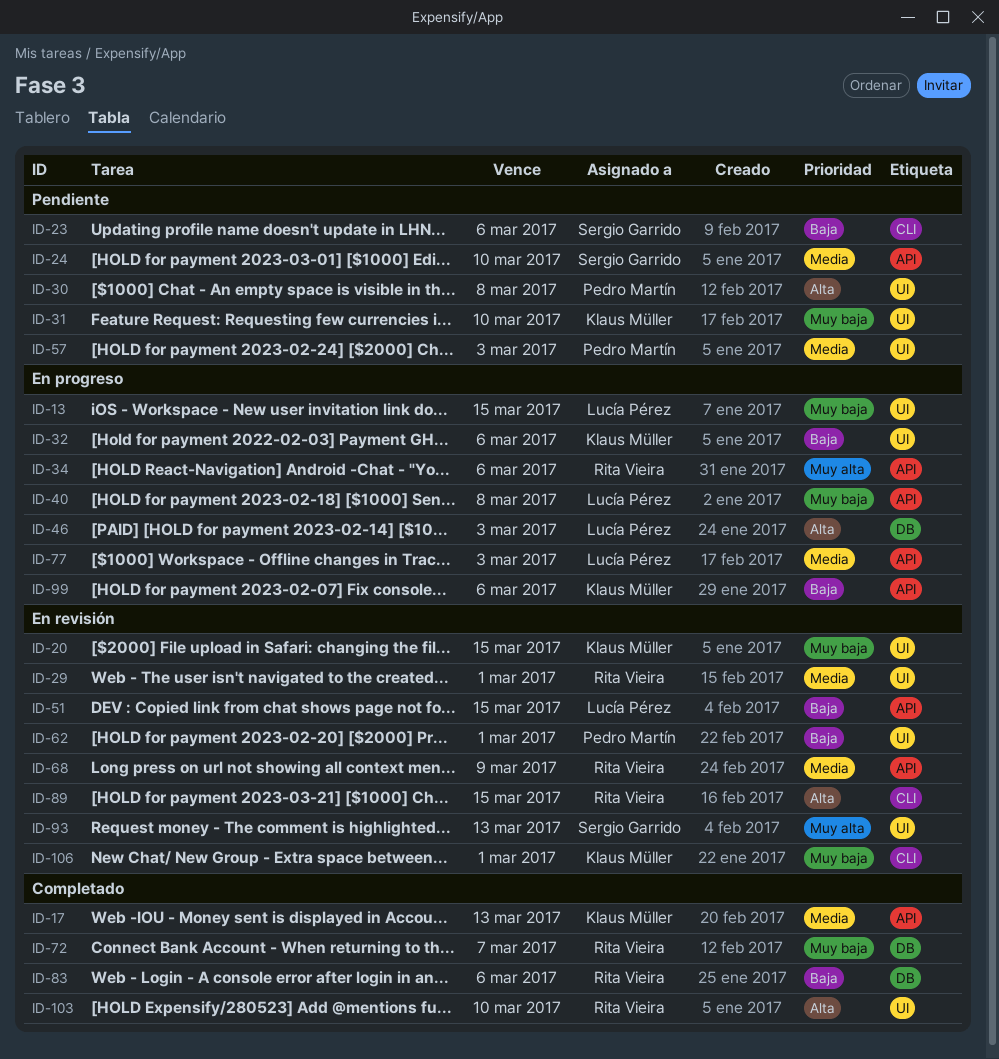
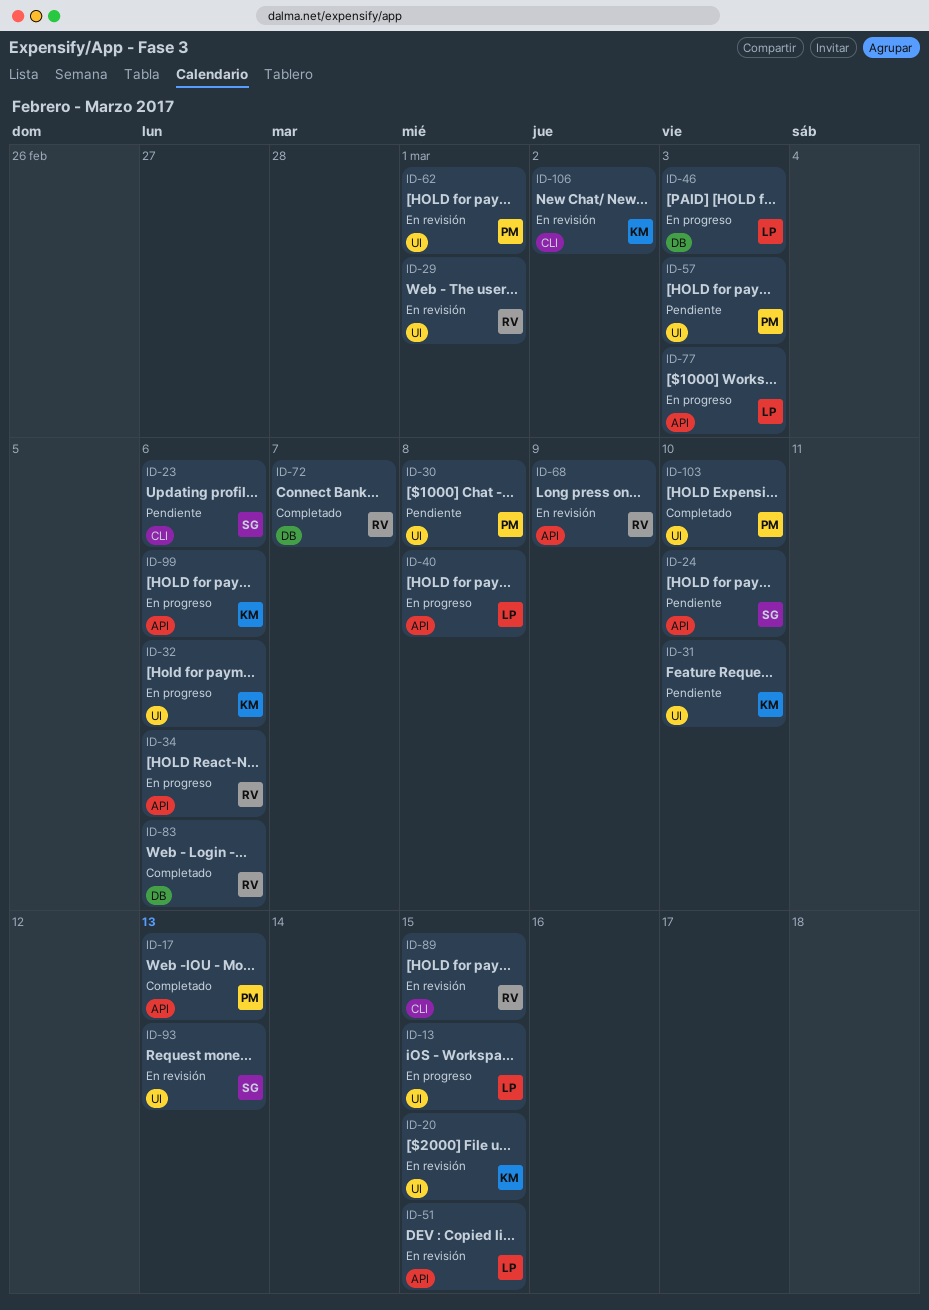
ID-17, owner: Klaus Müller -> Pedro Martín
ID-103, owner: Rita Vieira -> Pedro Martín
ID-106, due: Mar 1 -> Mar 2

